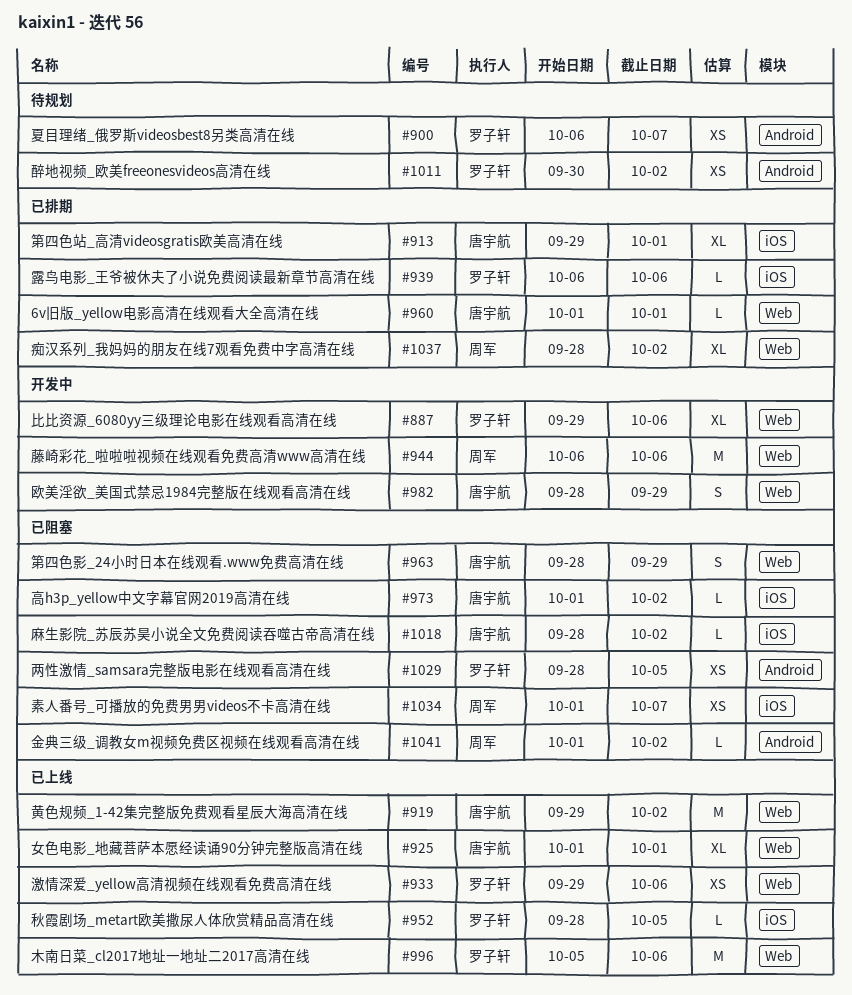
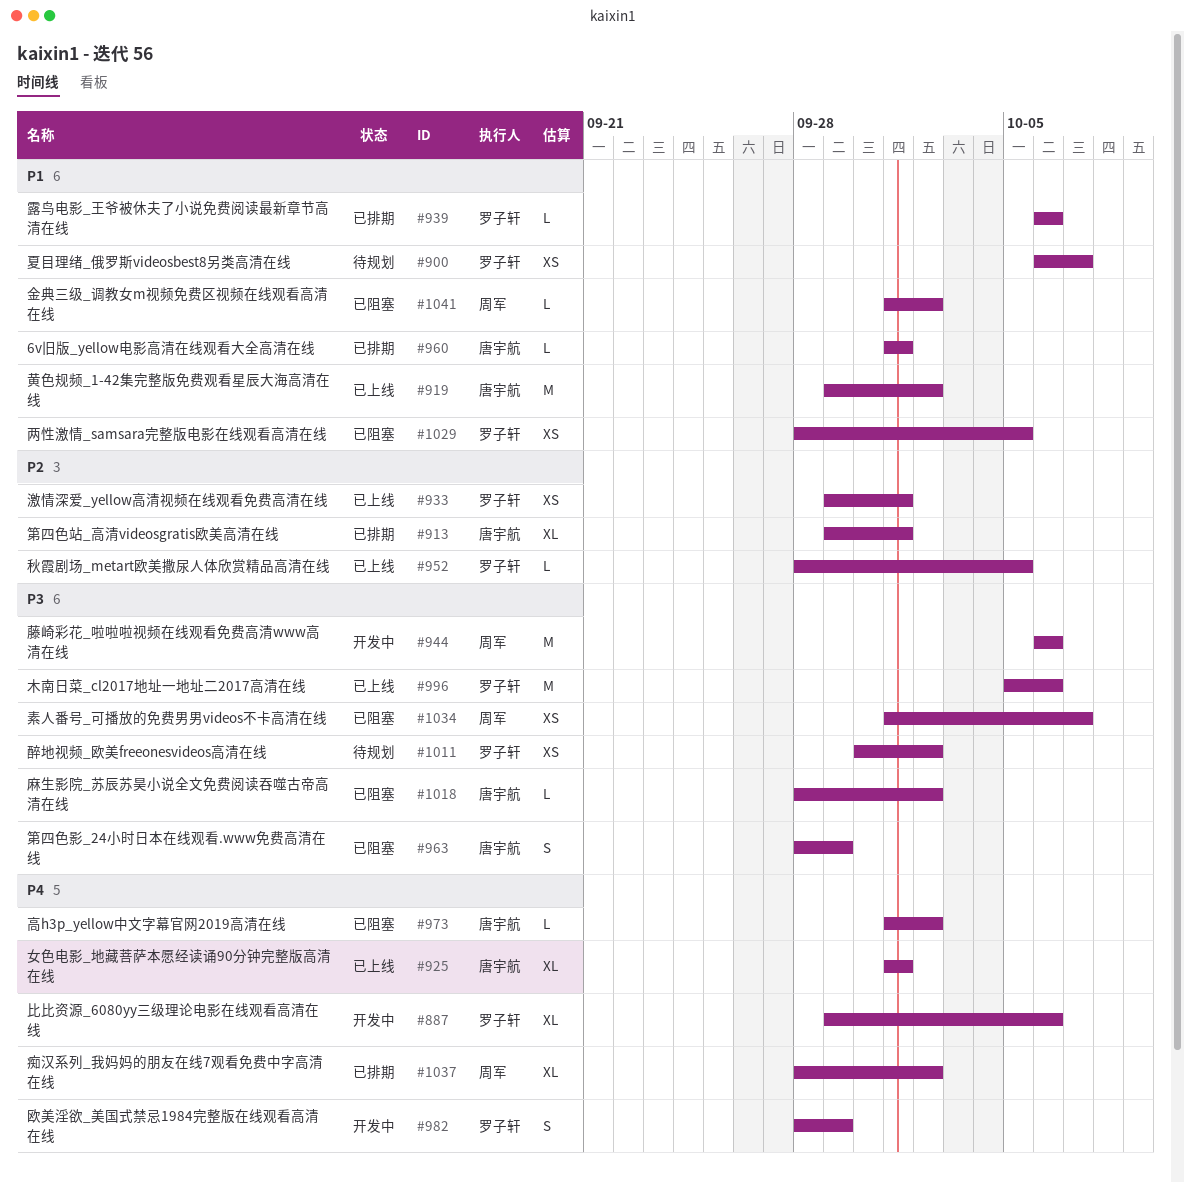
#933, due: Oct 6 -> Oct 1
#982, owner: 唐宇航 -> 罗子轩

